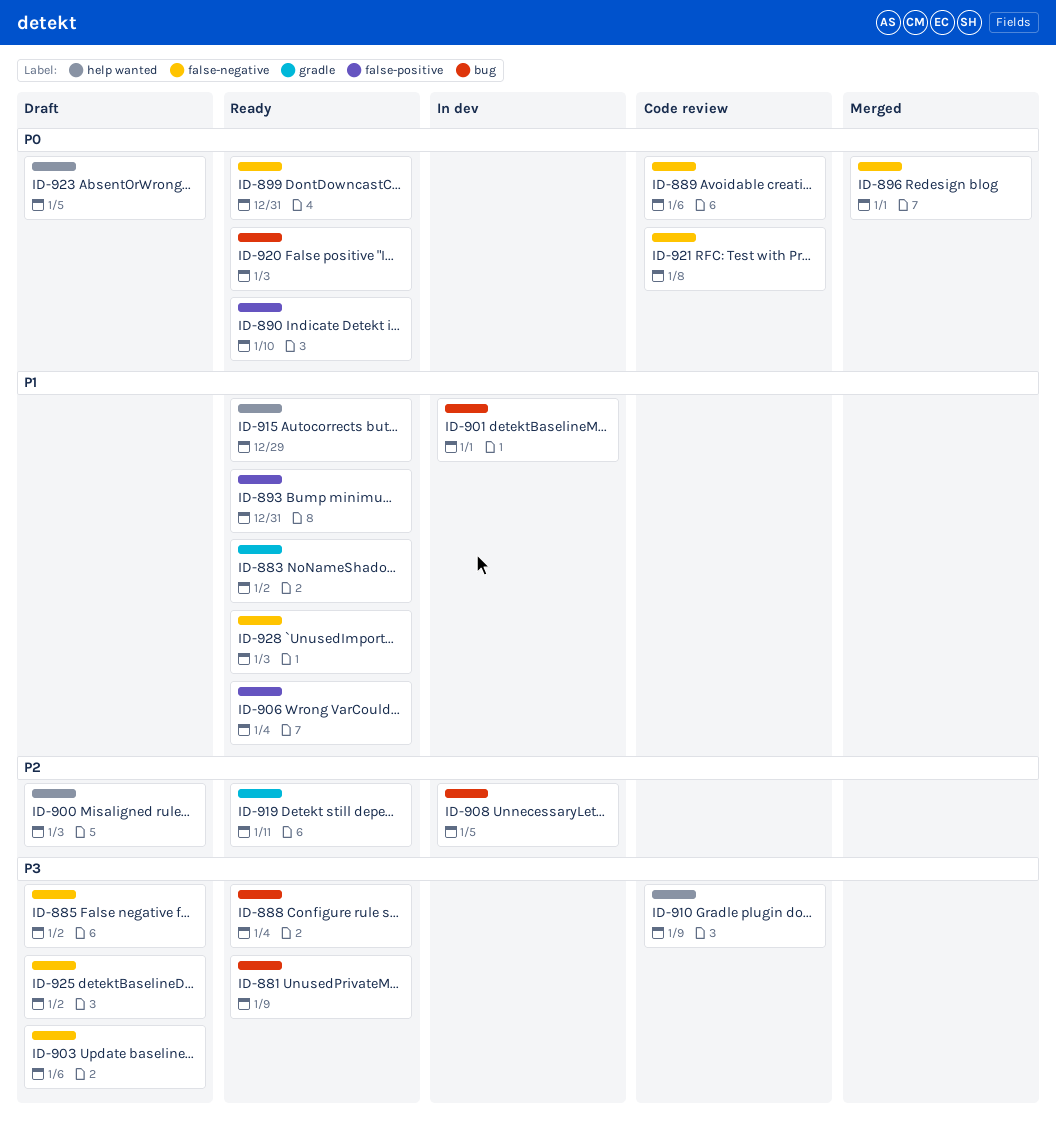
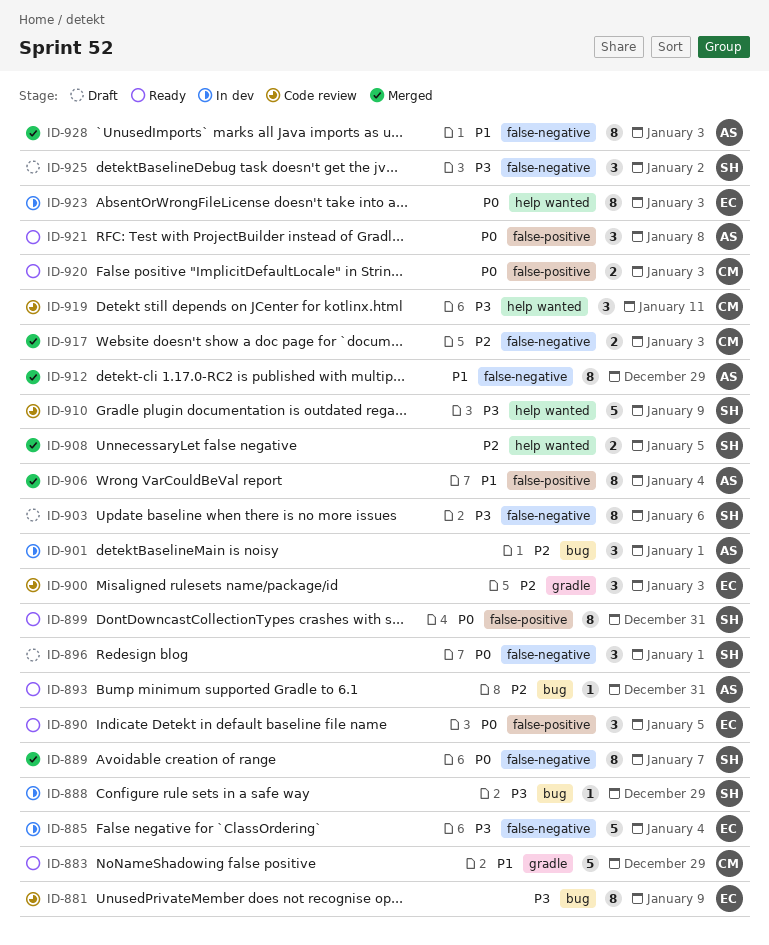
ID-881, status: Ready -> Code review
ID-883, due: Jan 2 -> Dec 29
ID-885, status: Draft -> In dev
ID-885, due: Jan 2 -> Jan 4
ID-888, status: Ready -> In dev
ID-888, due: Jan 4 -> Dec 29
ID-889, status: Code review -> Merged
ID-889, due: Jan 6 -> Jan 7
ID-890, due: Jan 10 -> Jan 5
ID-893, priority: P1 -> P2
ID-893, label: false-positive -> bug
ID-896, status: Merged -> Draft
ID-899, label: false-negative -> false-positive
ID-900, status: Draft -> Code review
ID-900, label: help wanted -> gradle
ID-901, priority: P1 -> P2
ID-906, status: Ready -> Merged
ID-908, status: In dev -> Merged
ID-908, label: bug -> help wanted
ID-912: none -> present
ID-915: present -> none
ID-917: none -> present
ID-919, status: Ready -> Code review
ID-919, priority: P2 -> P3
ID-919, label: gradle -> help wanted
ID-920, label: bug -> false-positive
ID-921, status: Code review -> Ready
ID-921, label: false-negative -> false-positive
ID-923, status: Draft -> In dev
ID-923, due: Jan 5 -> Jan 3
ID-928, status: Ready -> Merged

